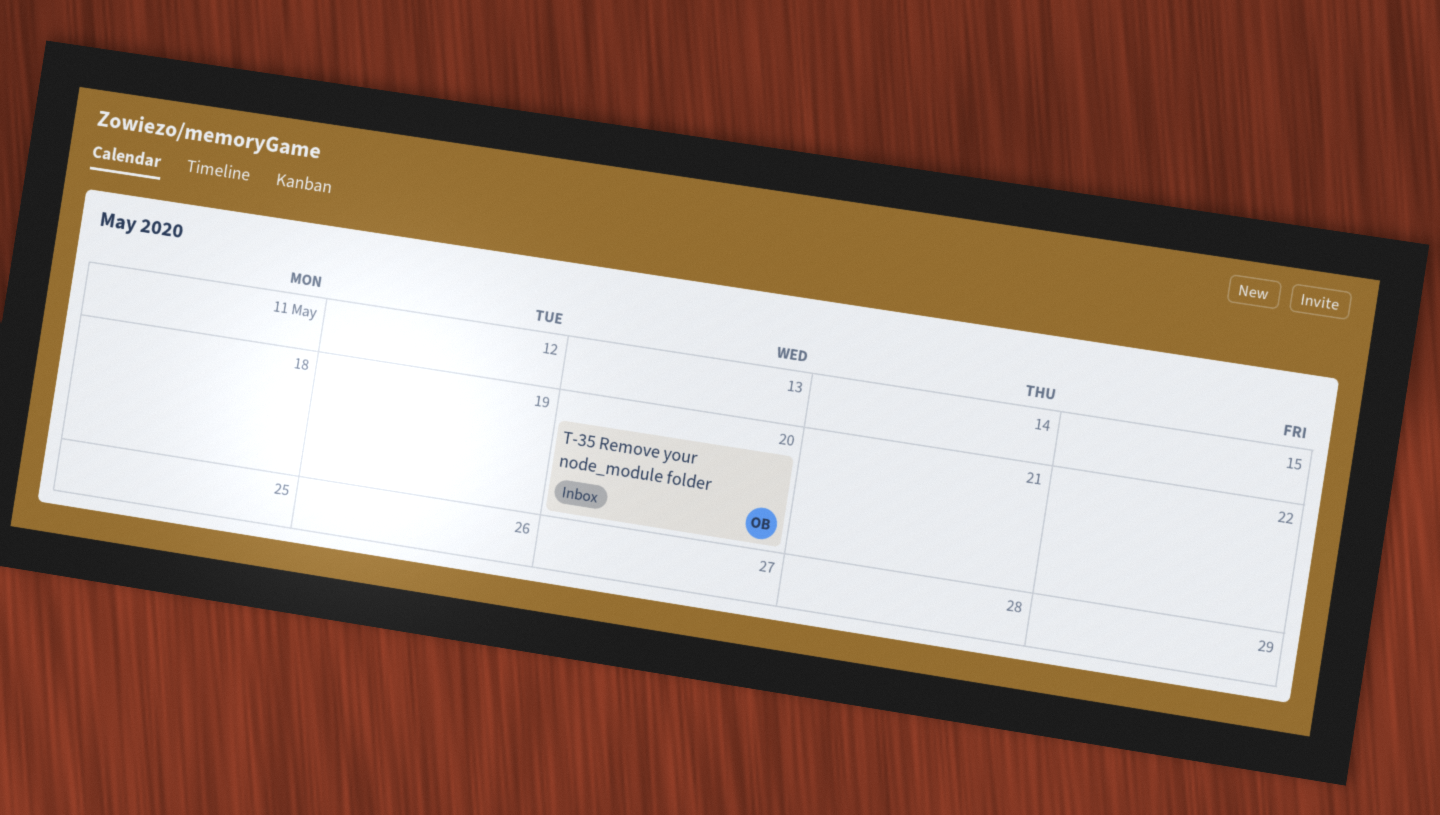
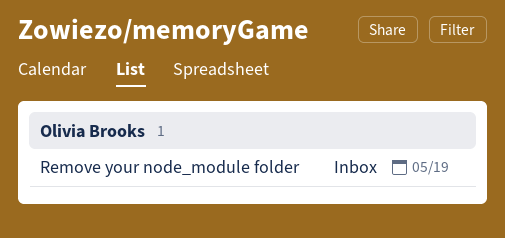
Remove your node_module folder, due: May 20 -> May 19

